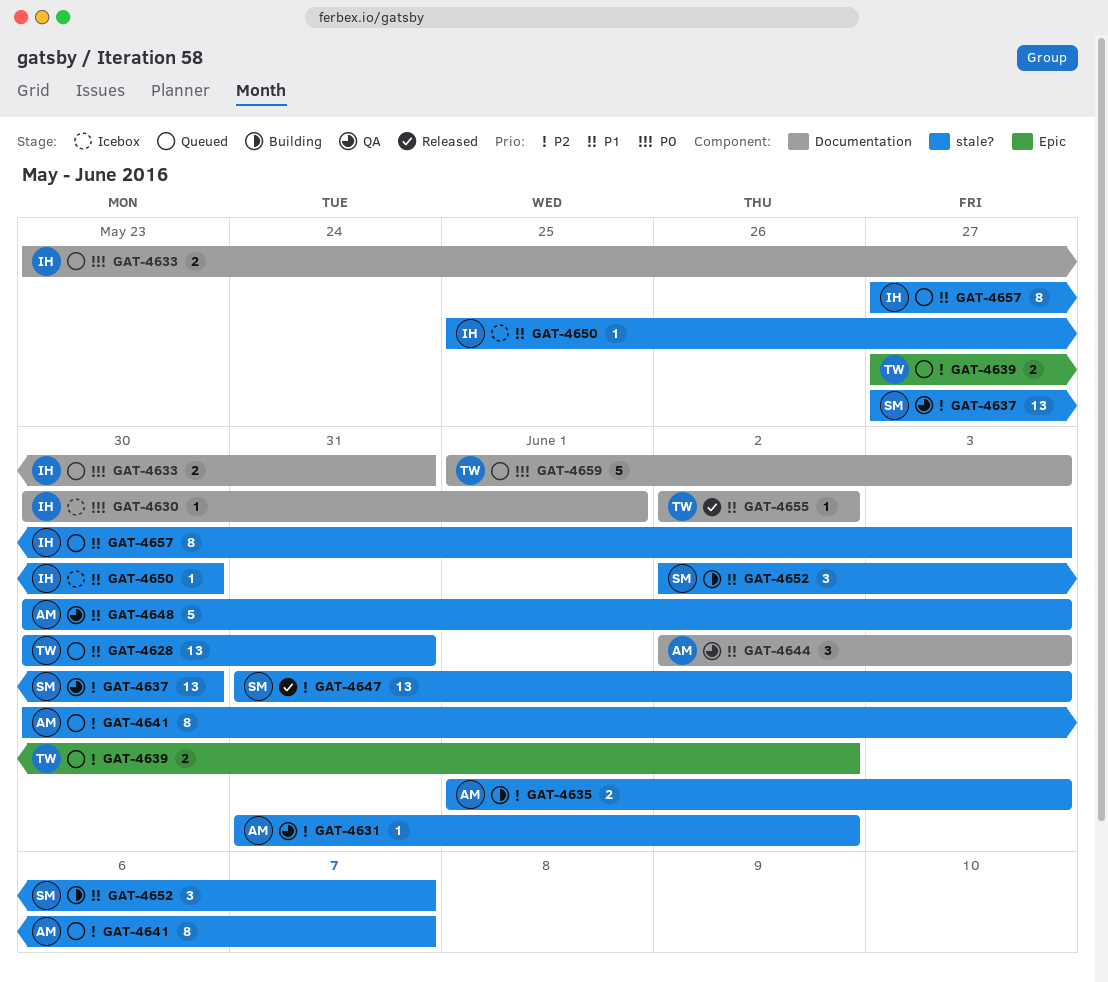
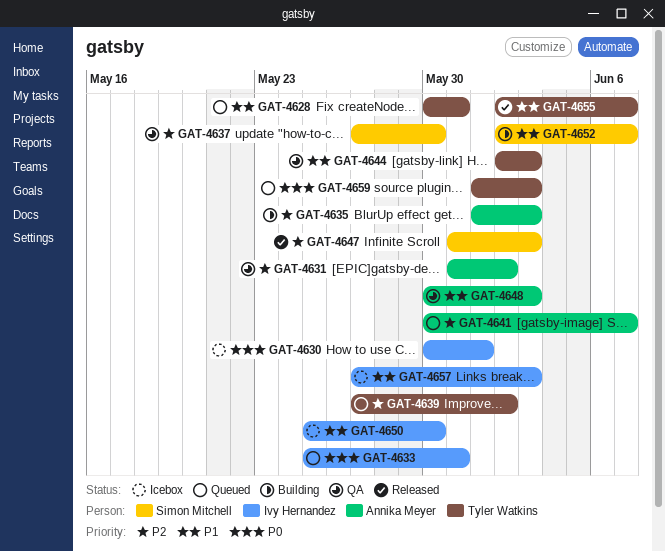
GAT-4633, start: May 23 -> May 25
GAT-4644, owner: Annika Meyer -> Tyler Watkins
GAT-4655, due: Jun 2 -> Jun 7
GAT-4657, status: Queued -> Icebox

